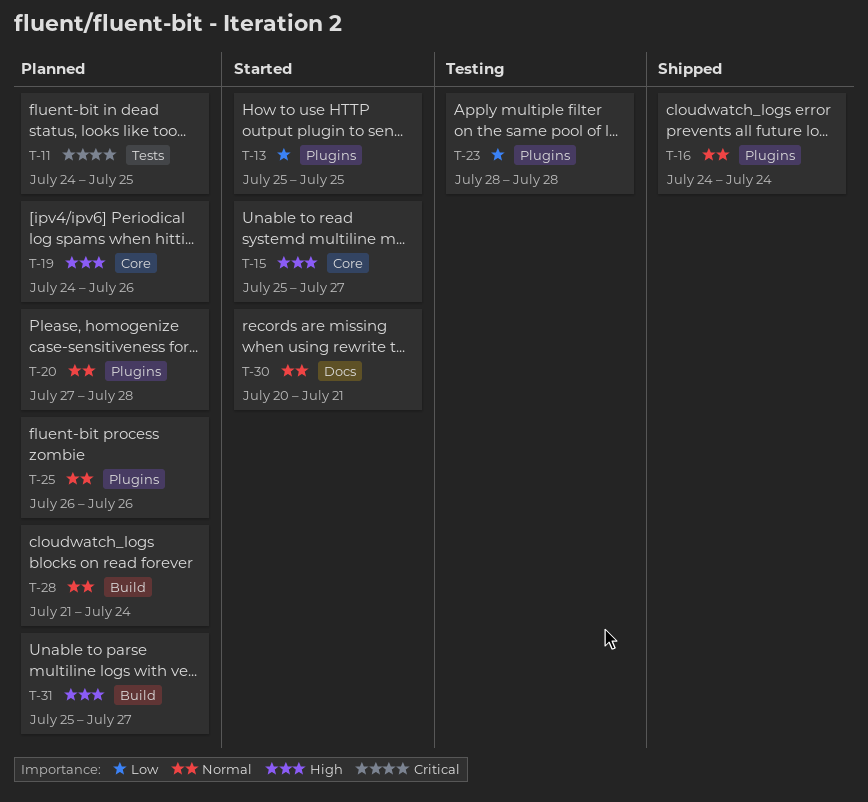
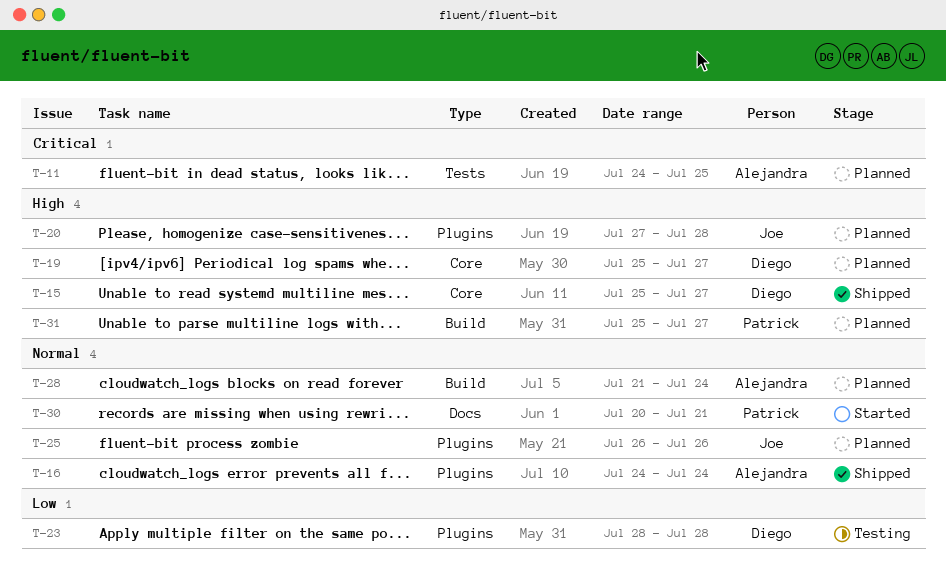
T-13: present -> none
T-15, status: Started -> Shipped
T-19, start: Jul 24 -> Jul 25
T-19, due: Jul 26 -> Jul 27
T-20, priority: Normal -> High

